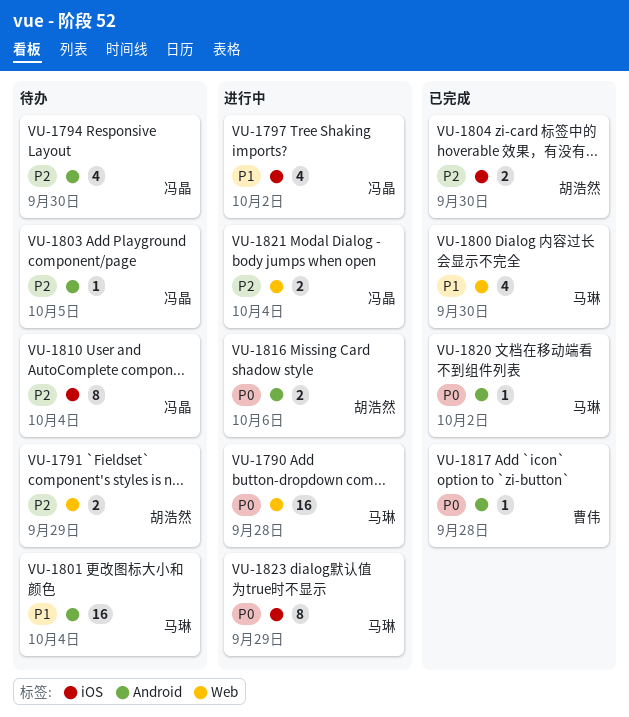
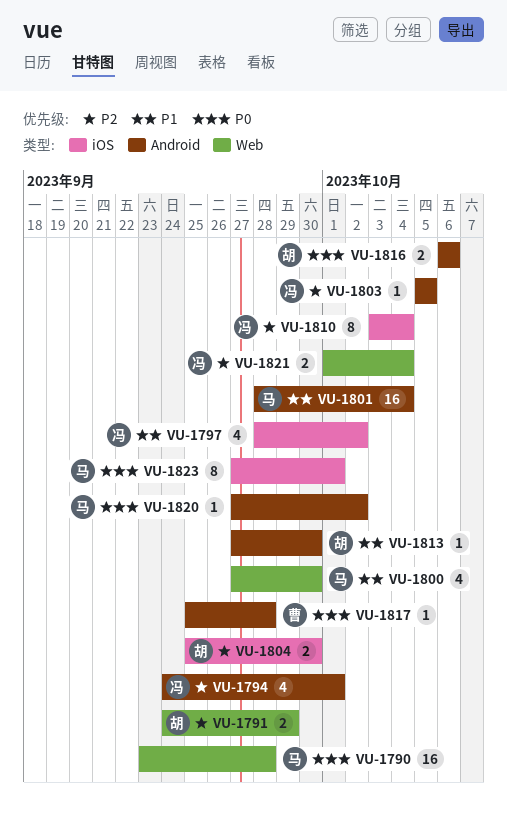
VU-1794, due: Sep 30 -> Oct 1
VU-1813: none -> present
VU-1823, due: Sep 29 -> Oct 1

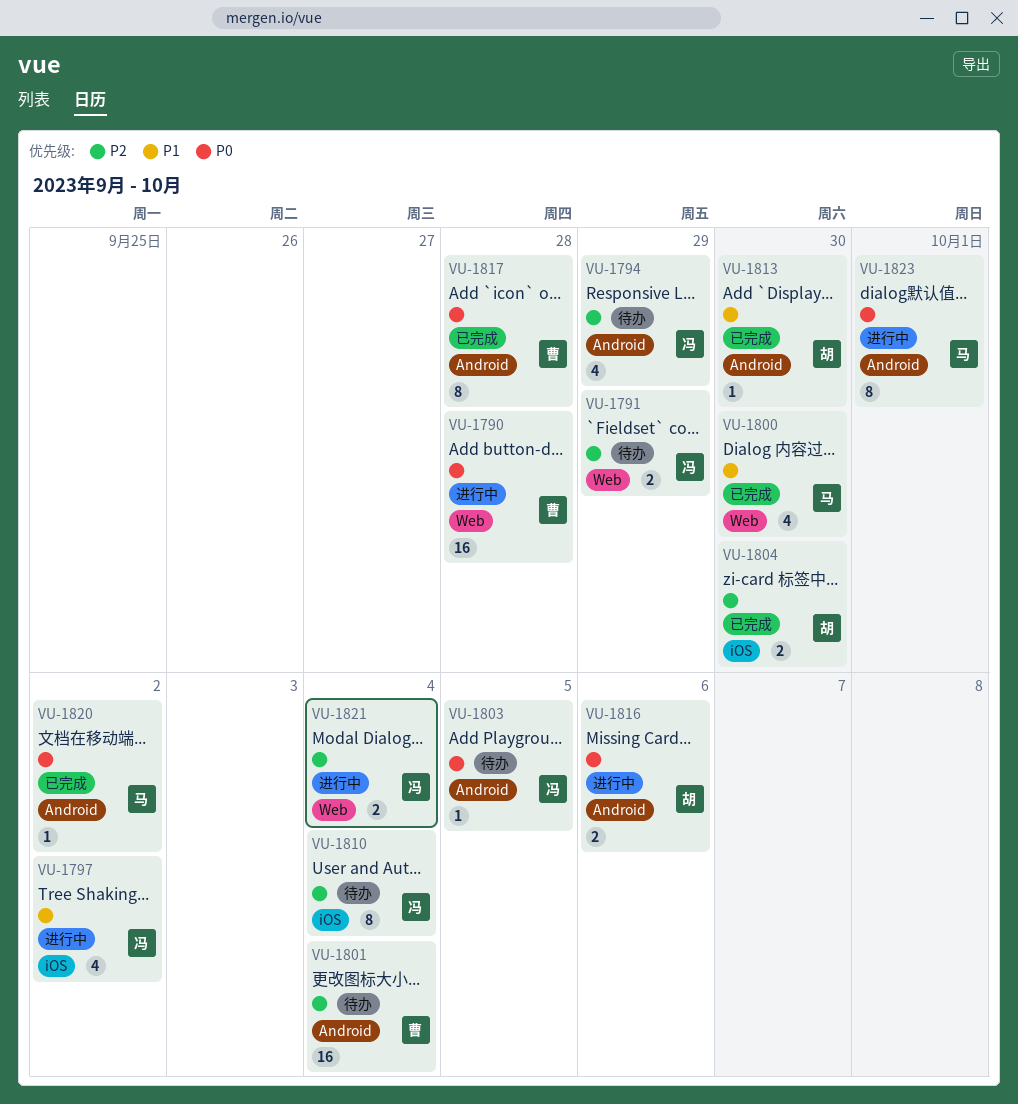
VU-1790, owner: 马 -> 曹
VU-1791, owner: 胡 -> 冯
VU-1794, due: Oct 1 -> Sep 29
VU-1801, owner: 马 -> 曹
VU-1801, priority: P1 -> P2
VU-1803, priority: P2 -> P0
VU-1817, estimate: 1 -> 8
VU-1823, label: iOS -> Android

